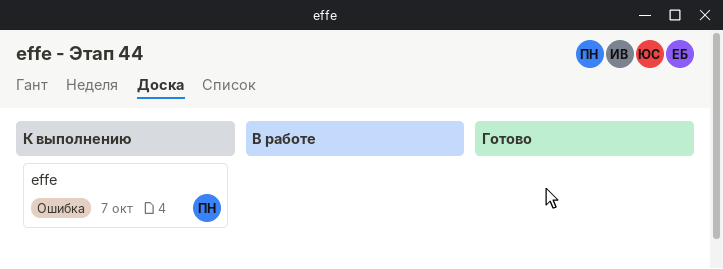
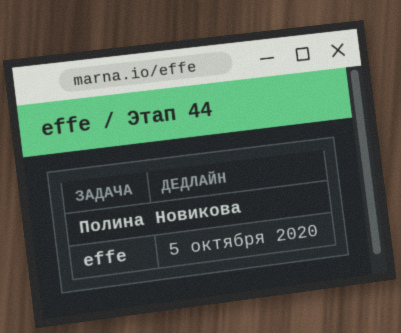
effe, due: Oct 7 -> Oct 5

